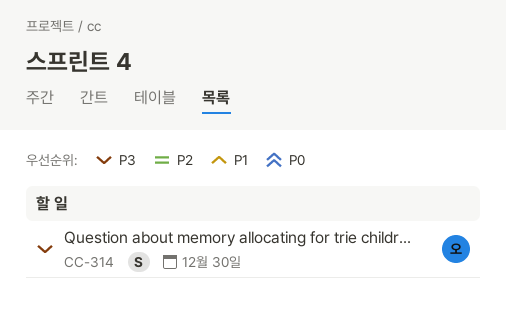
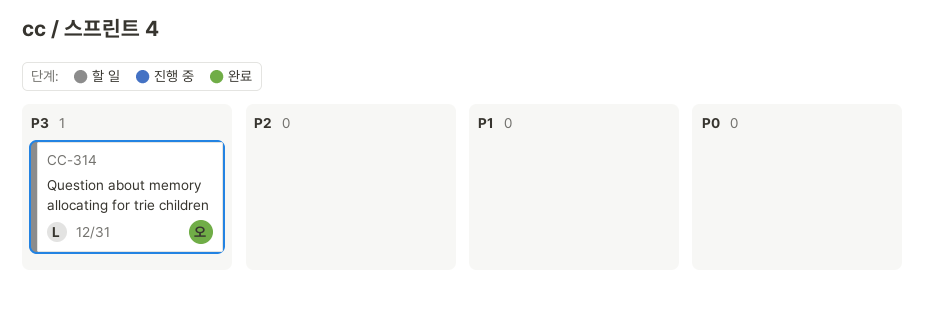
CC-314, estimate: S -> L
CC-314, due: Dec 30 -> Dec 31

